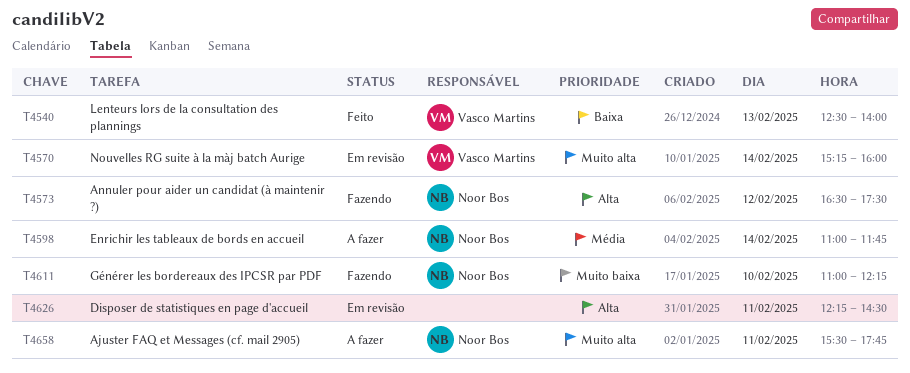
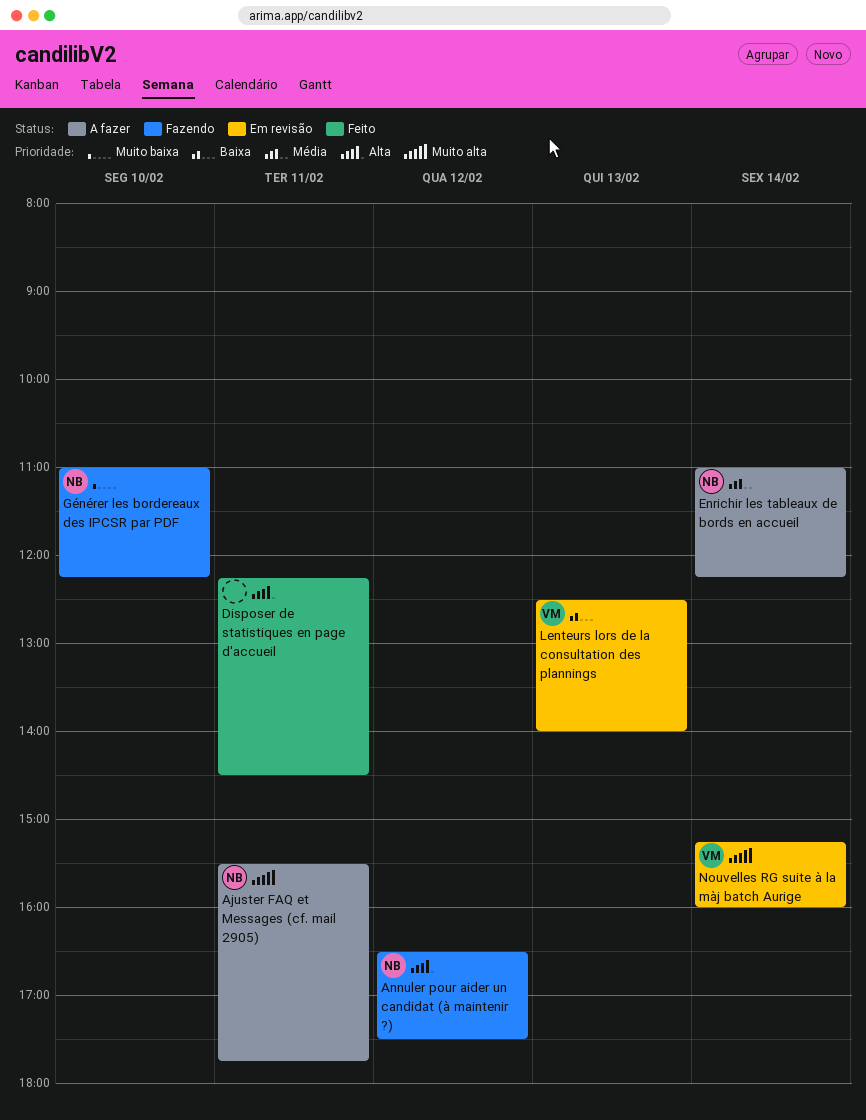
Disposer de statistiques en page d'accueil, status: Em revisão -> Feito
Enrichir les tableaux de bords en accueil, ends: 11:45 -> 12:15
Lenteurs lors de la consultation des plannings, status: Feito -> Em revisão

